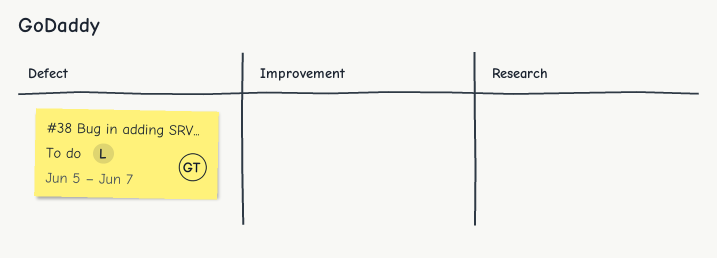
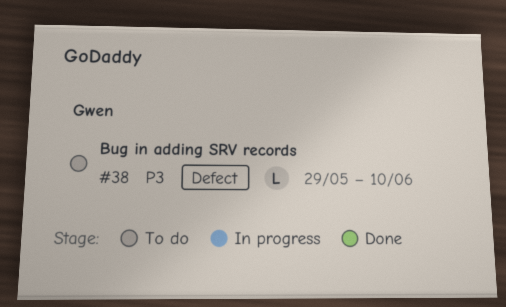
#38, start: Jun 5 -> May 29
#38, due: Jun 7 -> Jun 10

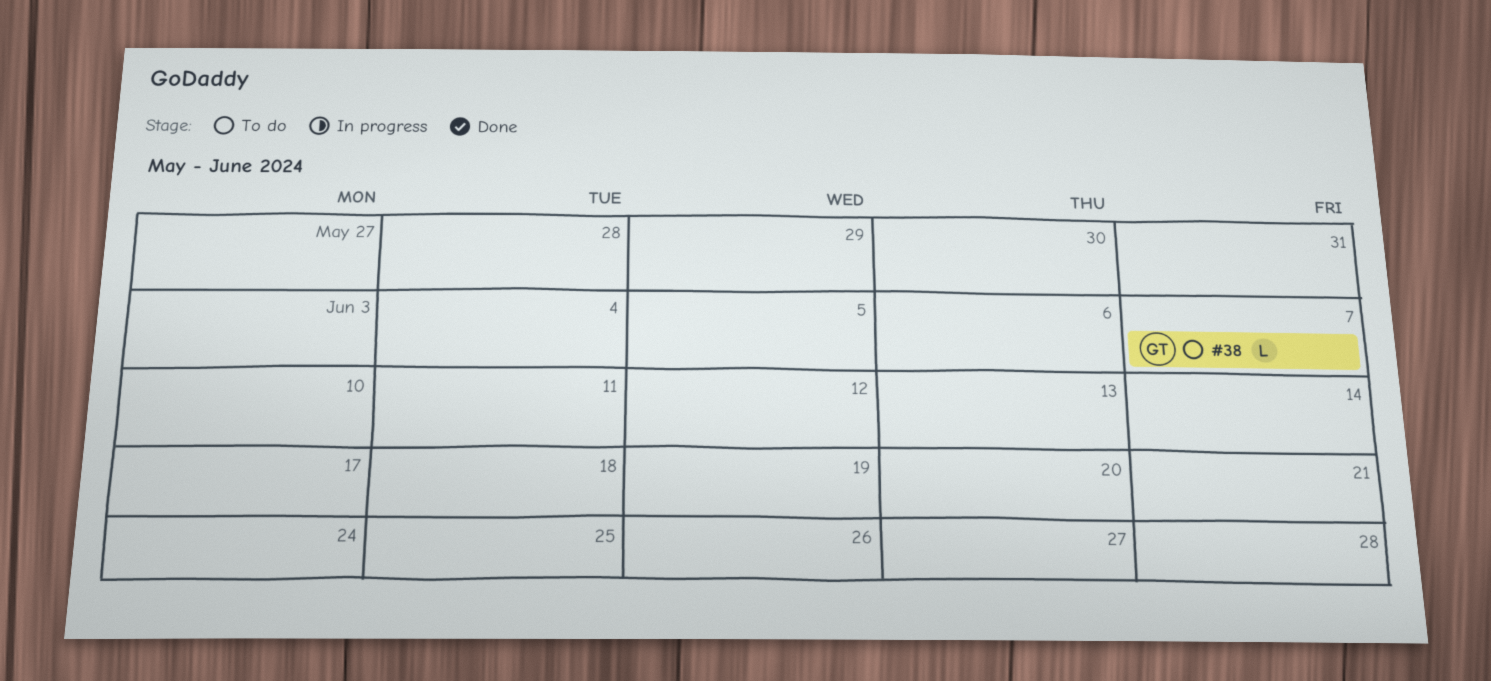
#38, start: May 29 -> Jun 7
#38, due: Jun 10 -> Jun 7

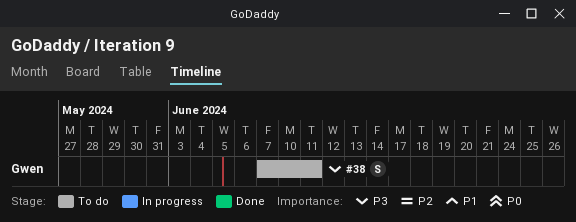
#38, estimate: L -> S
#38, due: Jun 7 -> Jun 11

